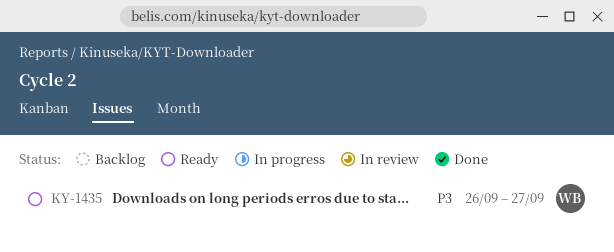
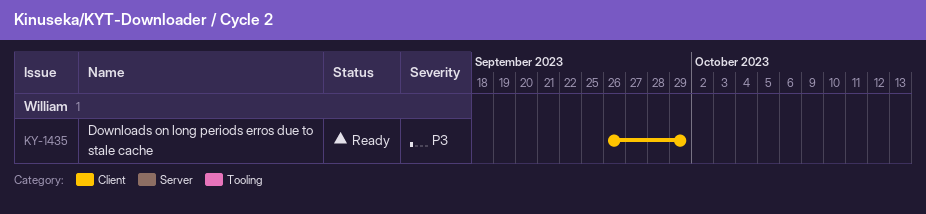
KY-1435, due: Sep 27 -> Sep 29

